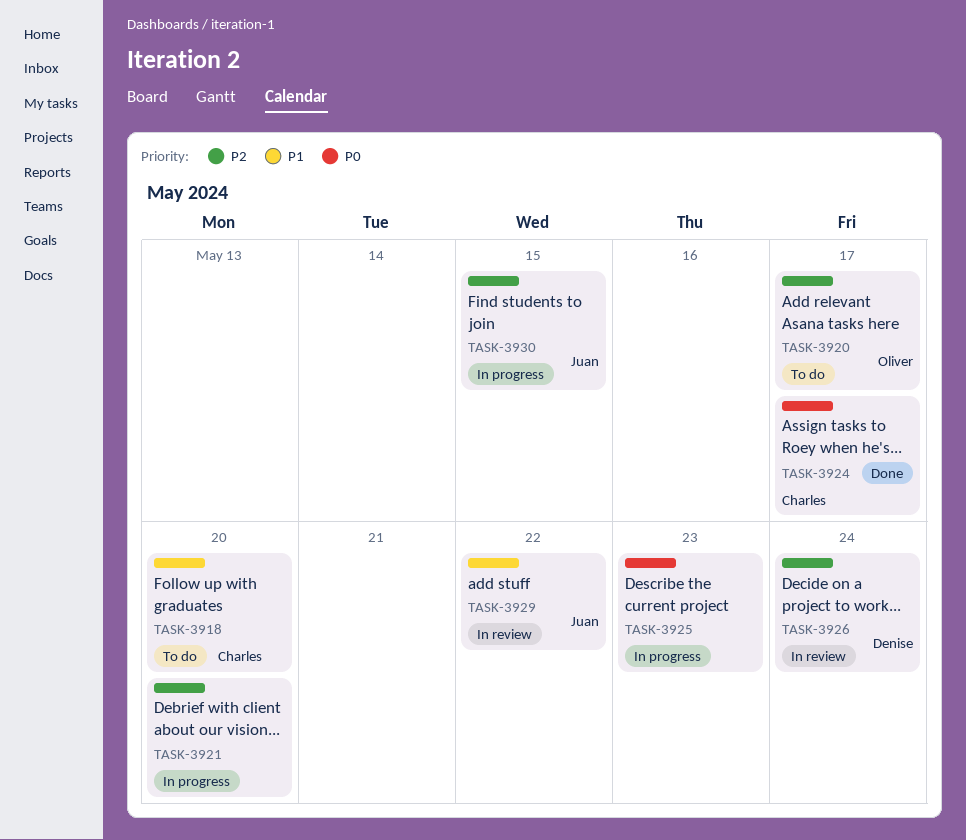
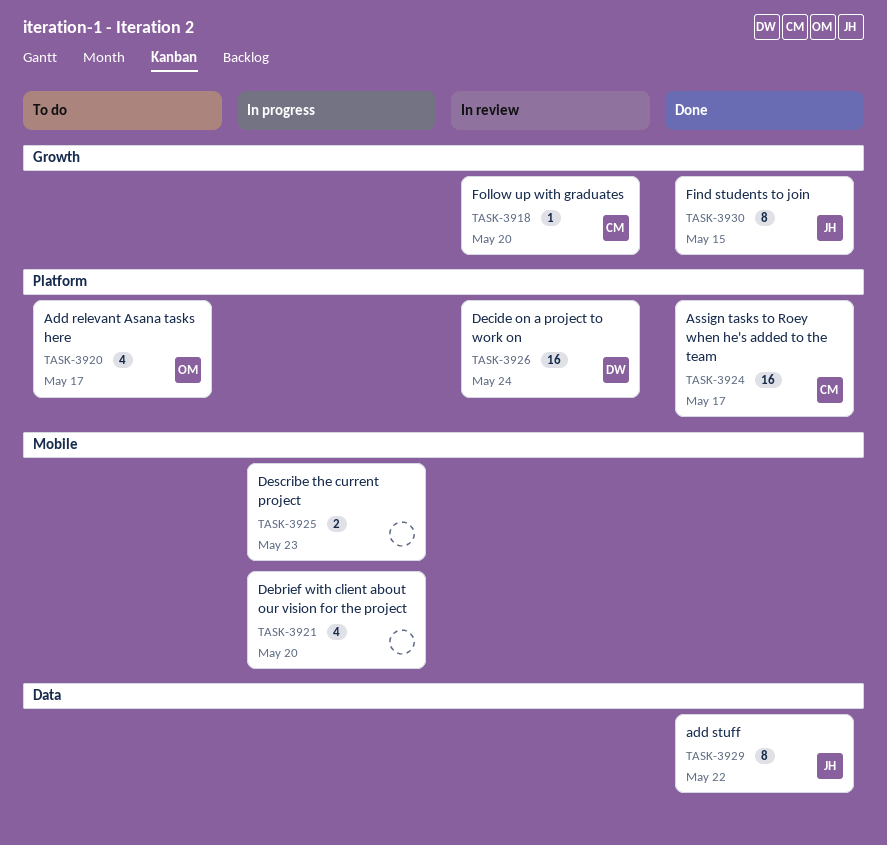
TASK-3918, status: To do -> In review
TASK-3929, status: In review -> Done
TASK-3930, status: In progress -> Done

